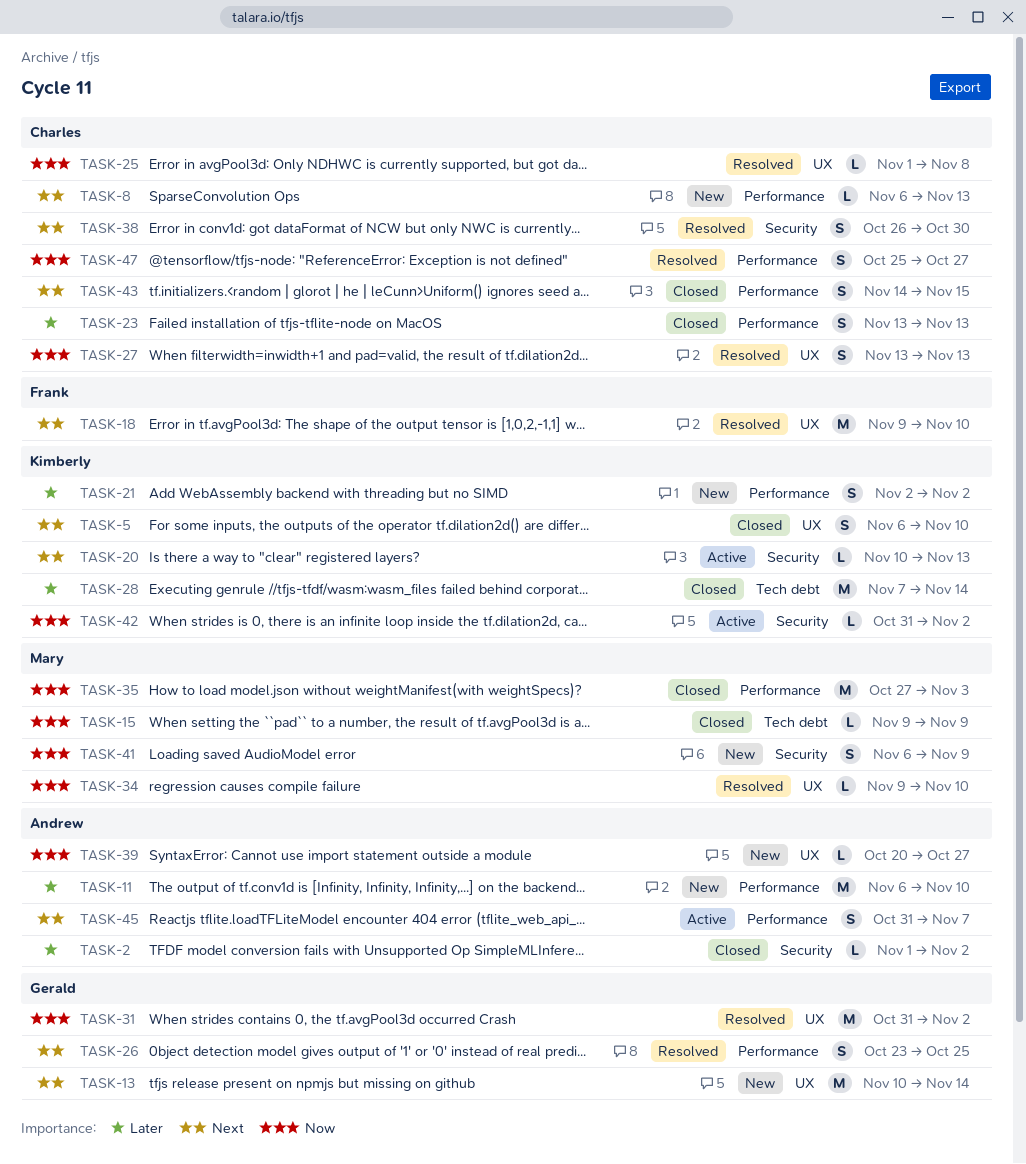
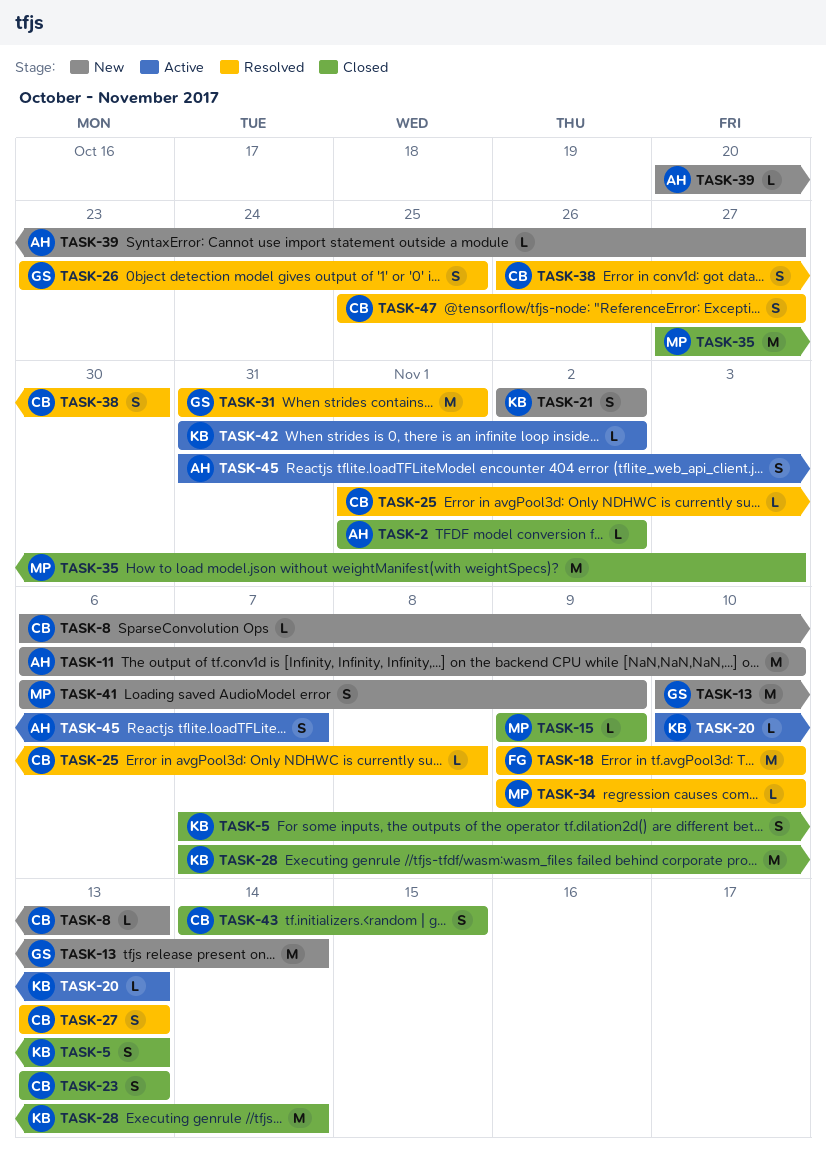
TASK-5, start: Nov 6 -> Nov 7
TASK-5, due: Nov 10 -> Nov 13
TASK-31, due: Nov 2 -> Nov 1

